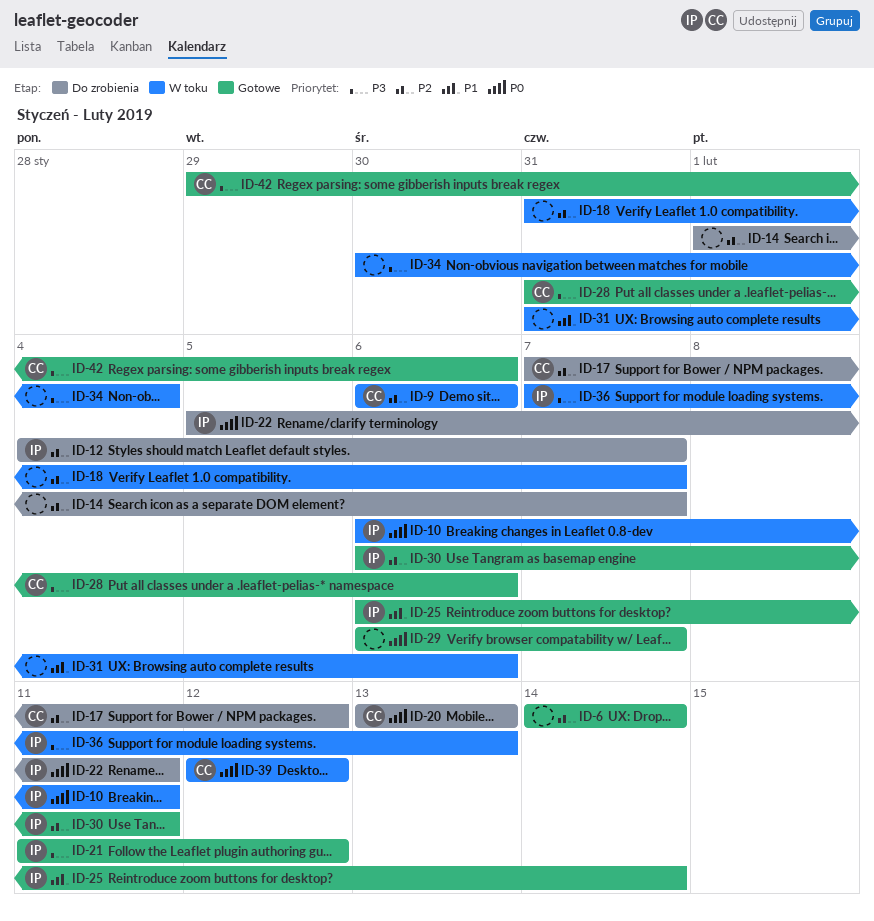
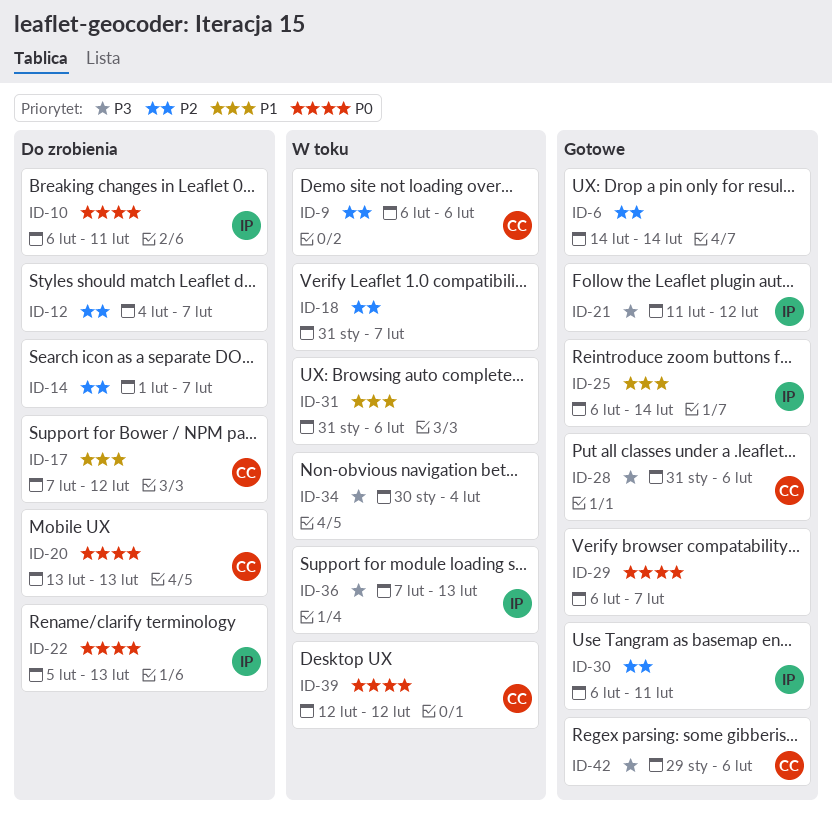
ID-10, status: W toku -> Do zrobienia
ID-12, owner: IP -> none
ID-17, priority: P2 -> P1
ID-22, due: Feb 11 -> Feb 13

